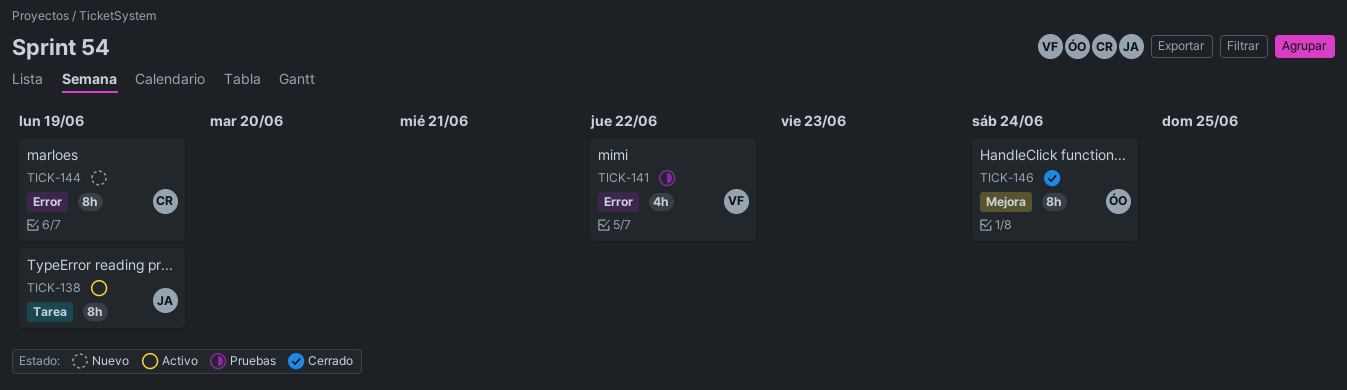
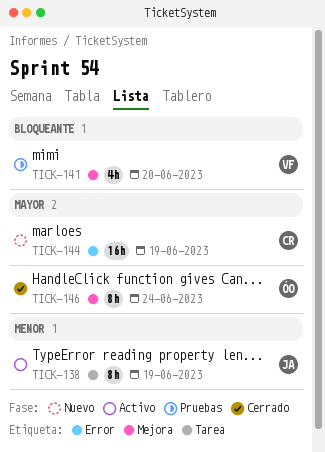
TICK-141, label: Error -> Mejora
TICK-141, due: Jun 22 -> Jun 20
TICK-144, estimate: 8h -> 16h

